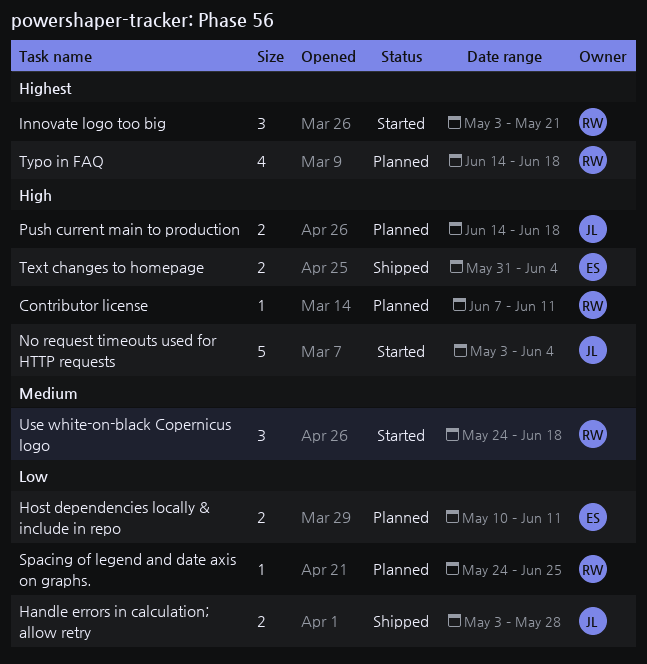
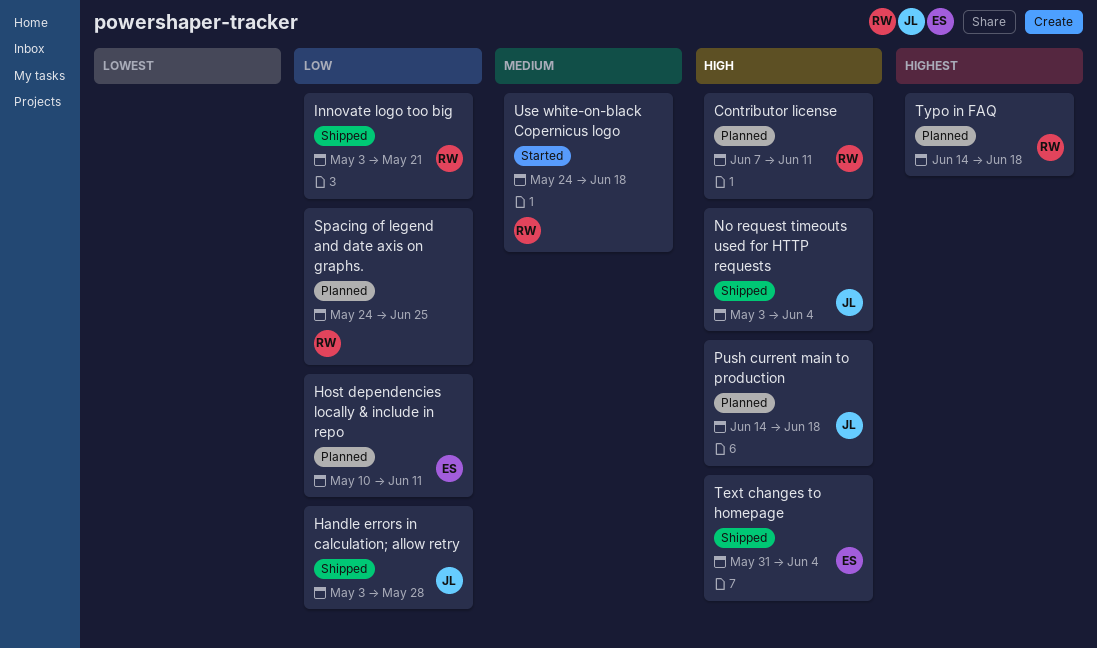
Innovate logo too big, status: Started -> Shipped
Innovate logo too big, priority: Highest -> Low
No request timeouts used for HTTP requests, status: Started -> Shipped

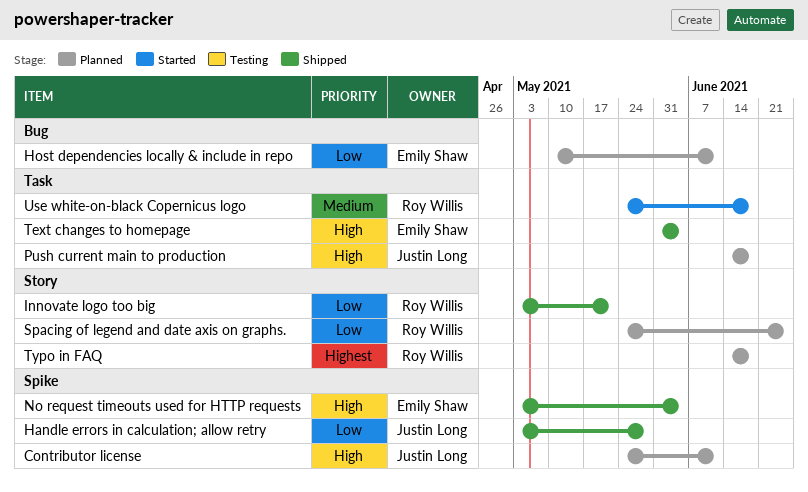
Contributor license, owner: Roy Willis -> Justin Long
Contributor license, start: Jun 7 -> May 24
No request timeouts used for HTTP requests, owner: Justin Long -> Emily Shaw

